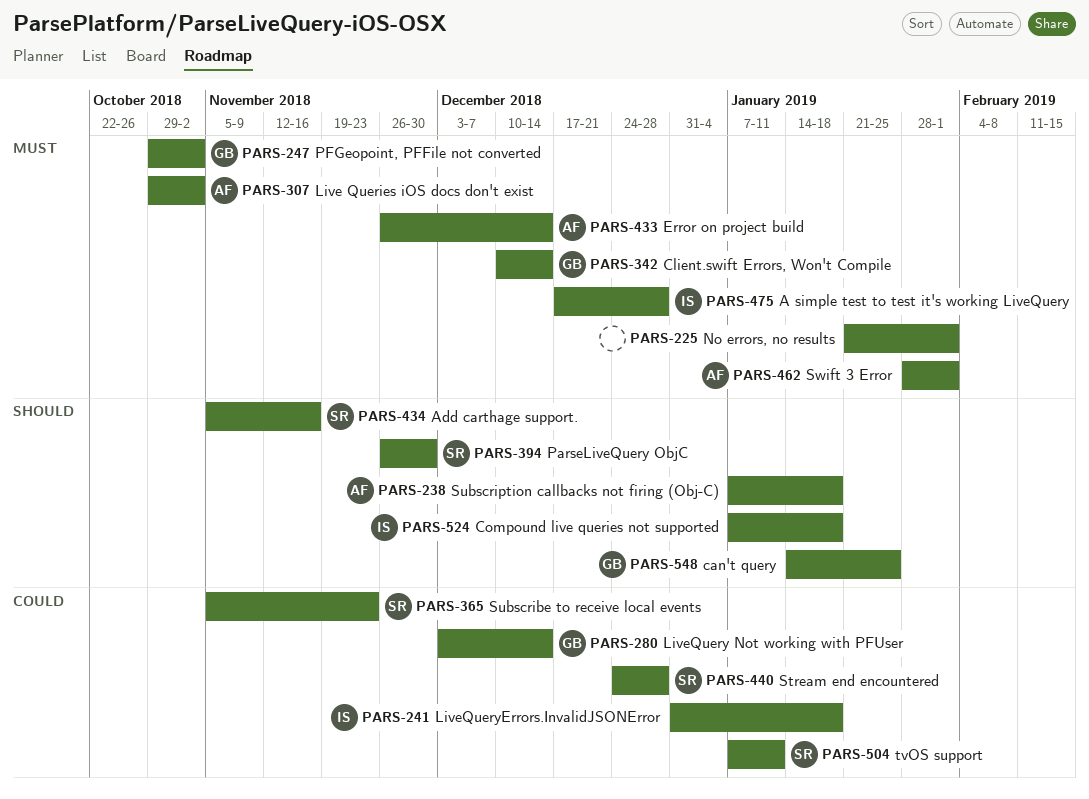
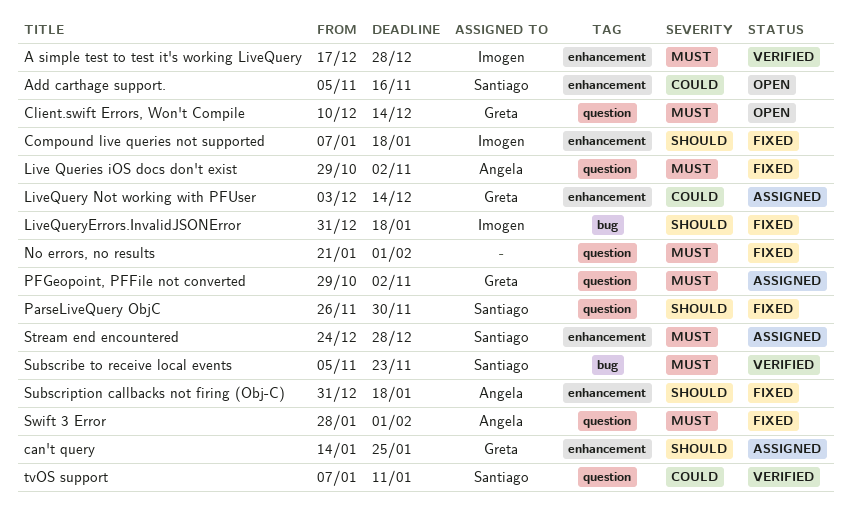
Add carthage support., priority: Should -> Could
Error on project build: present -> none
LiveQueryErrors.InvalidJSONError, priority: Could -> Should
Stream end encountered, priority: Could -> Must
Subscribe to receive local events, priority: Could -> Must
Subscription callbacks not firing (Obj-C), start: Jan 7 -> Dec 31

